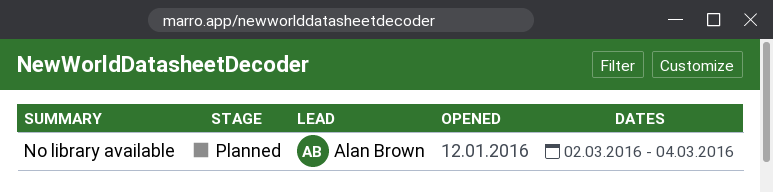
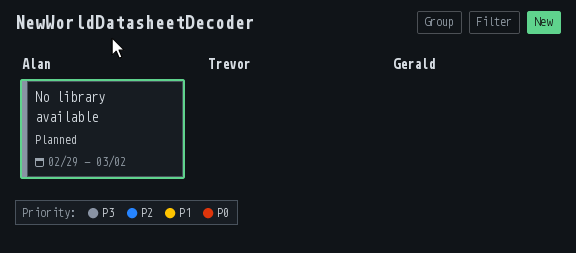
No library available, start: Mar 2 -> Feb 29
No library available, due: Mar 4 -> Mar 2

